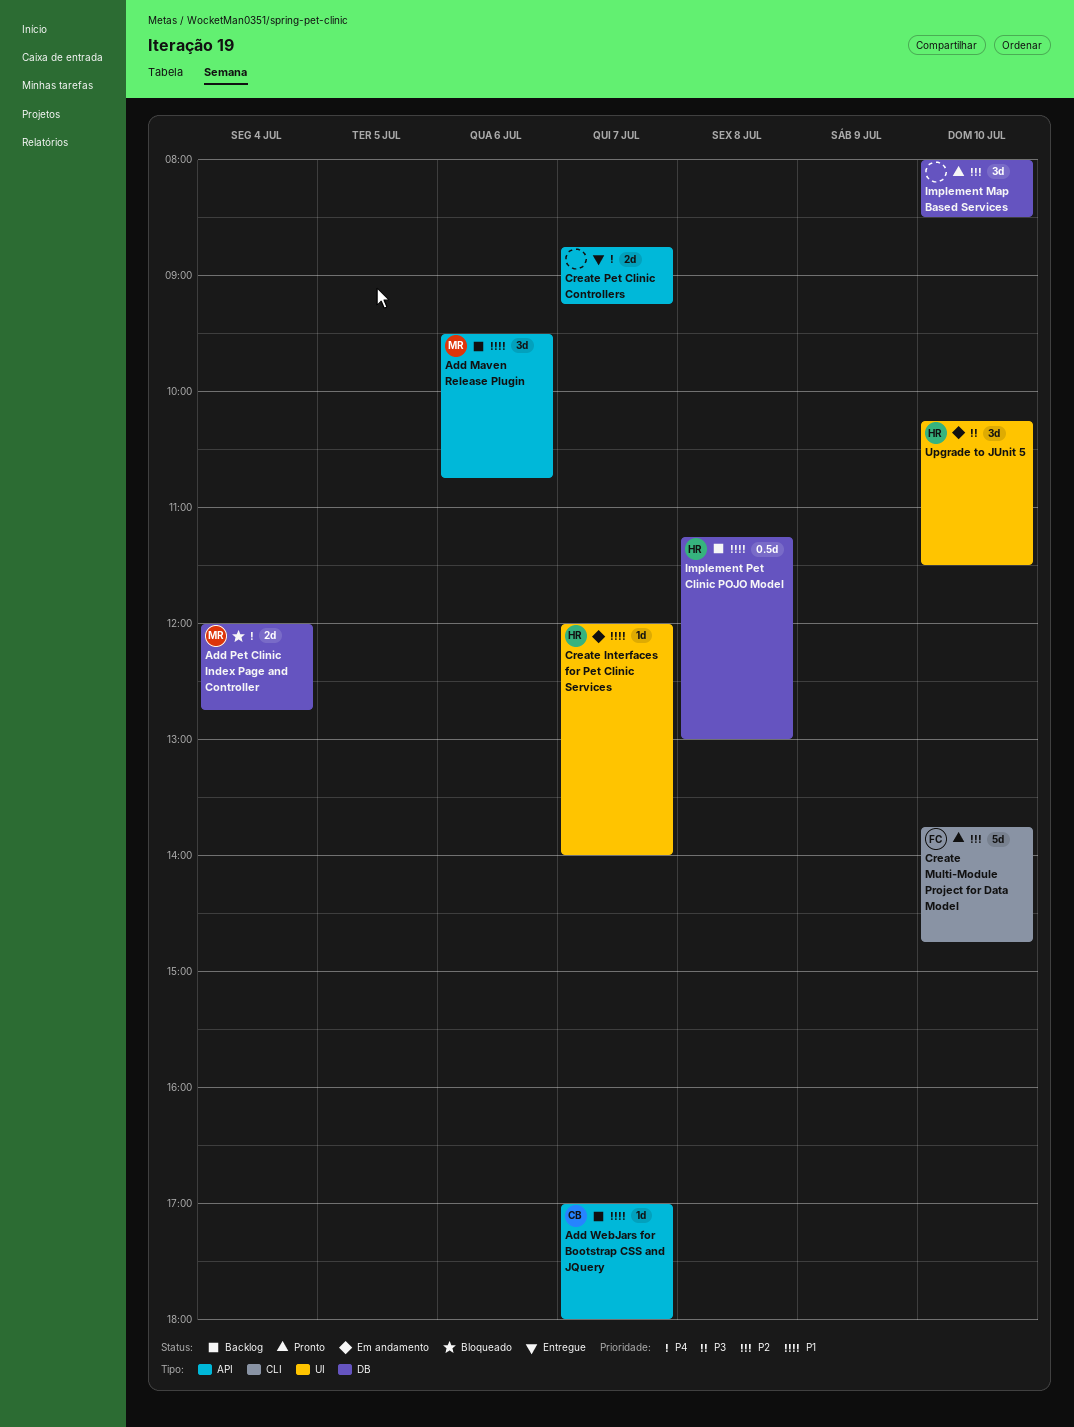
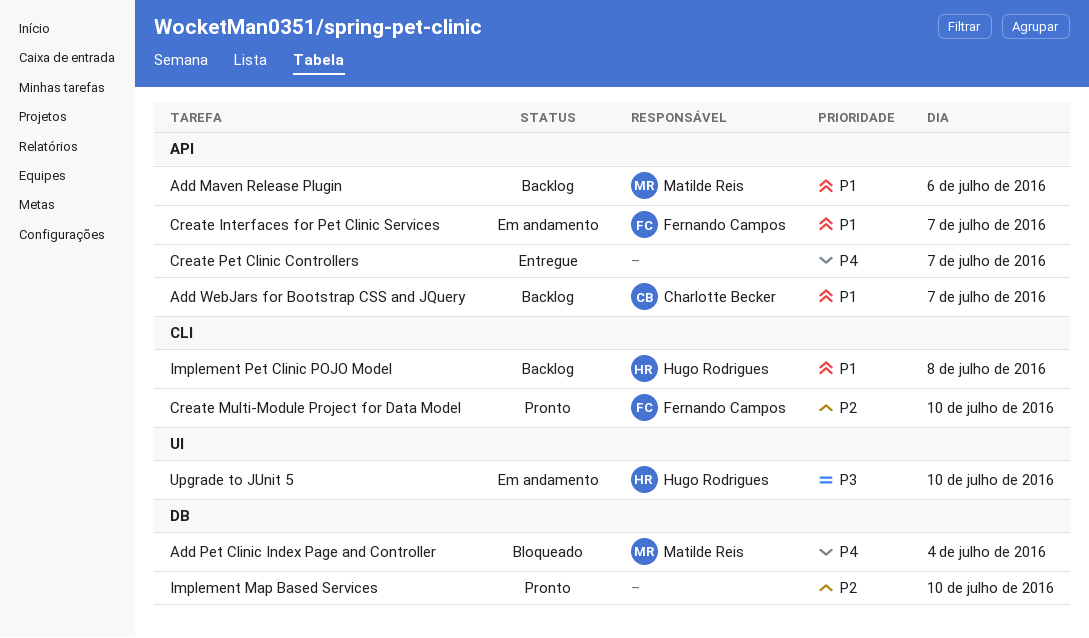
Create Interfaces for Pet Clinic Services, owner: Hugo Rodrigues -> Fernando Campos
Create Interfaces for Pet Clinic Services, label: UI -> API
Implement Pet Clinic POJO Model, label: DB -> CLI

